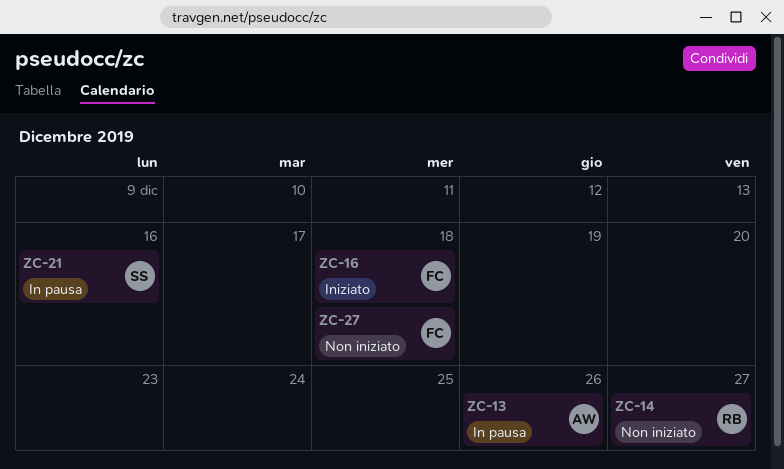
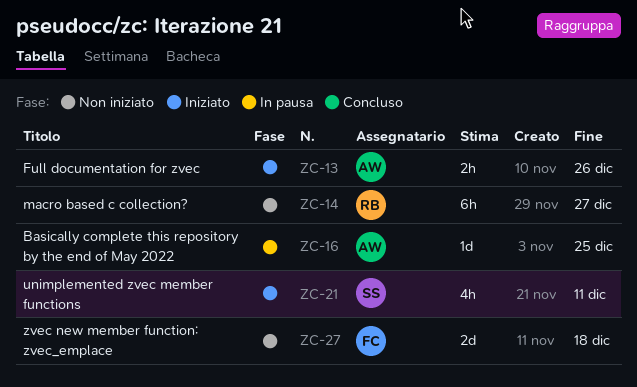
ZC-13, status: In pausa -> Iniziato
ZC-16, status: Iniziato -> In pausa
ZC-16, owner: FC -> AW
ZC-16, due: Dec 18 -> Dec 25
ZC-21, status: In pausa -> Iniziato
ZC-21, due: Dec 16 -> Dec 11

